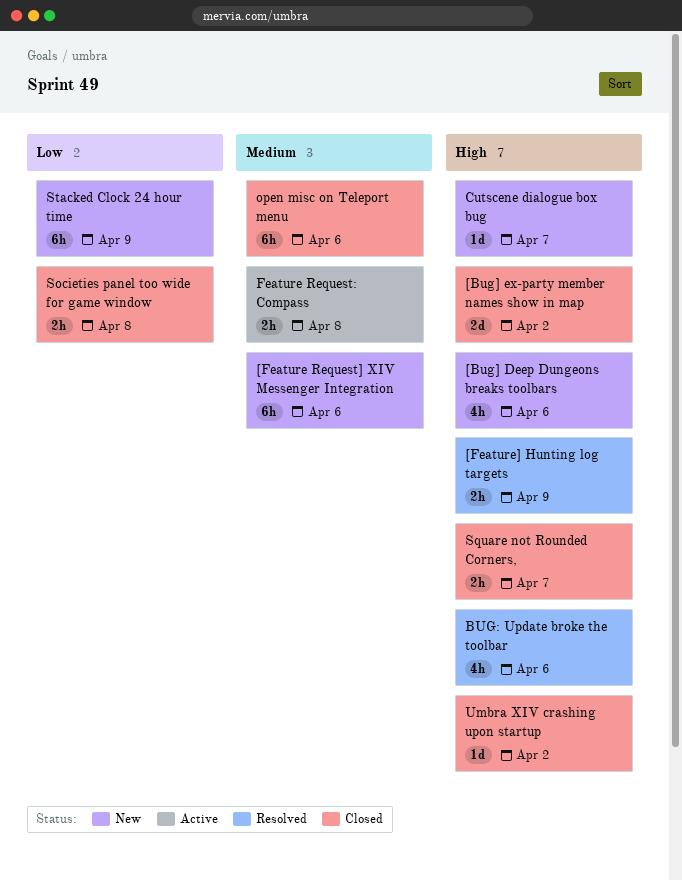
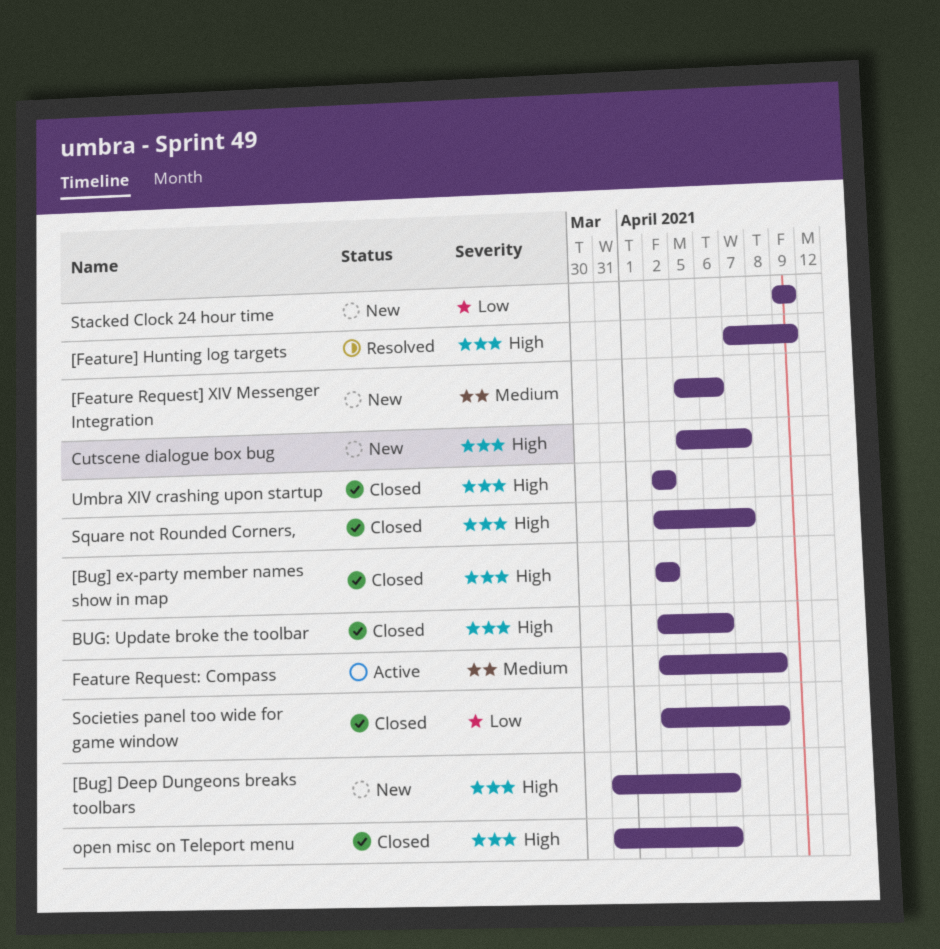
BUG: Update broke the toolbar, status: Resolved -> Closed
open misc on Teleport menu, priority: Medium -> High

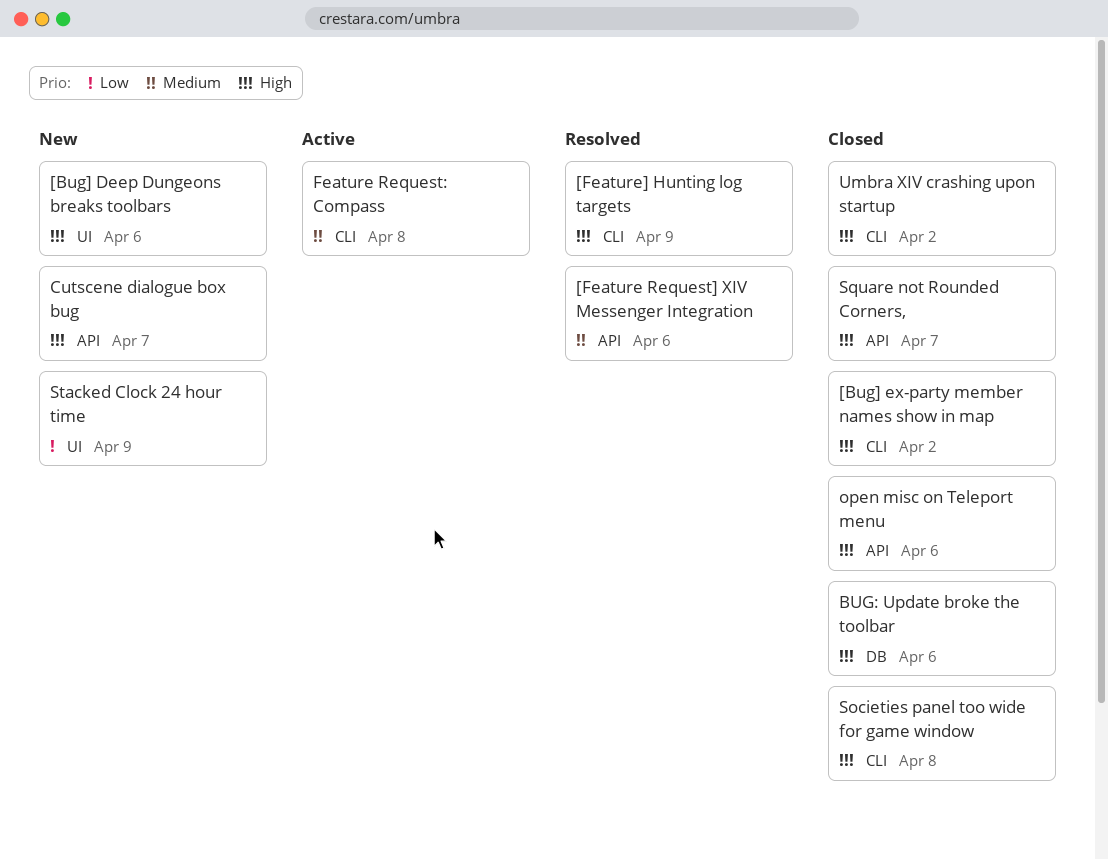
[Feature Request] XIV Messenger Integration, status: New -> Resolved
Societies panel too wide for game window, priority: Low -> High

